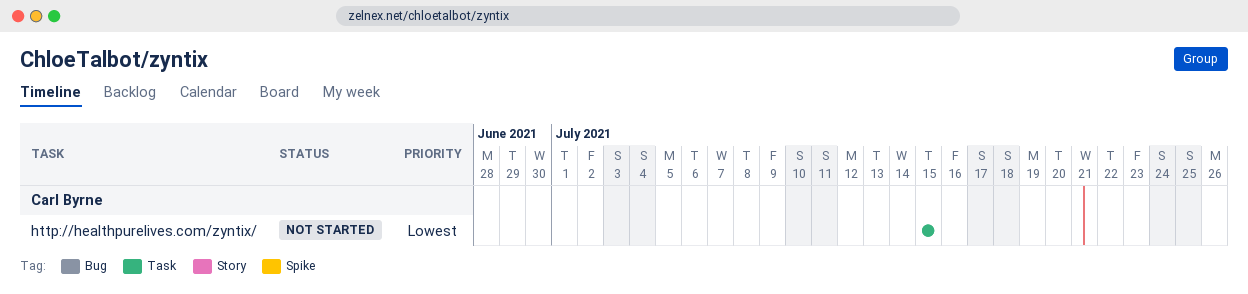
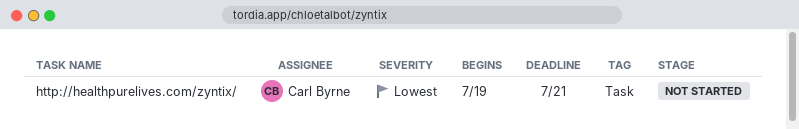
http://healthpurelives.com/zyntix/, start: Jul 15 -> Jul 19
http://healthpurelives.com/zyntix/, due: Jul 15 -> Jul 21

